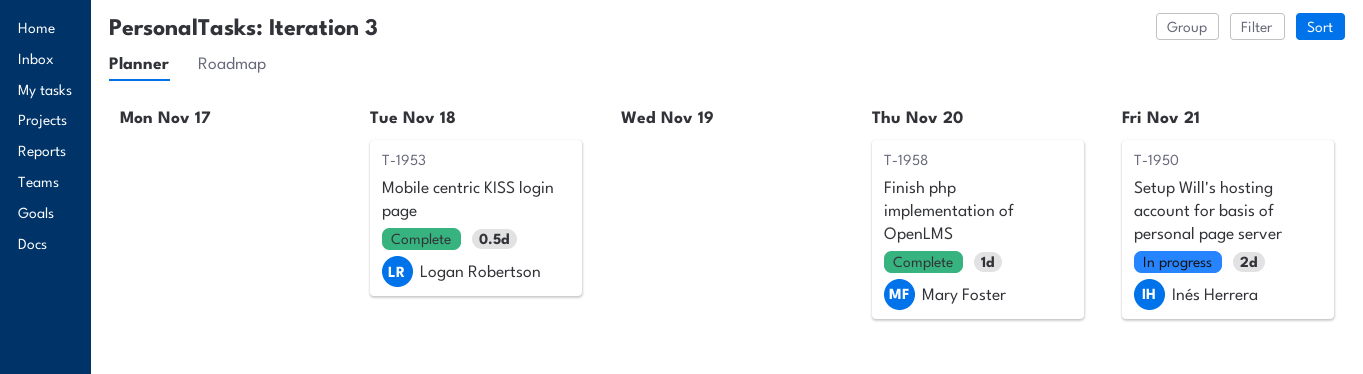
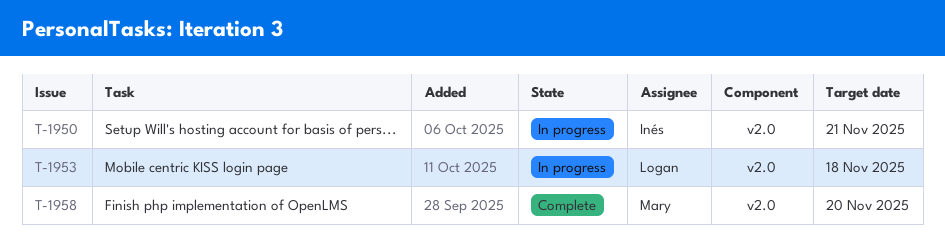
T-1953, status: Complete -> In progress

